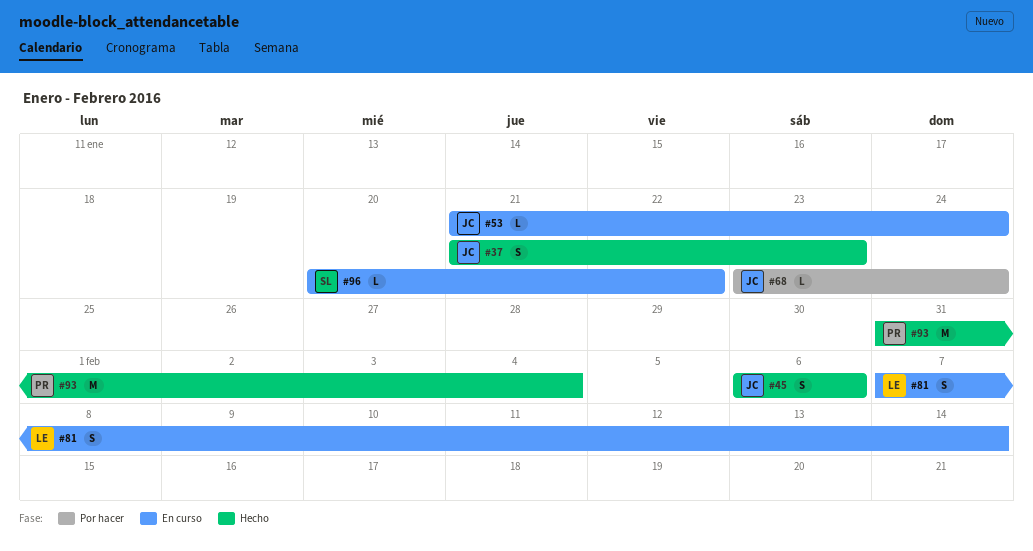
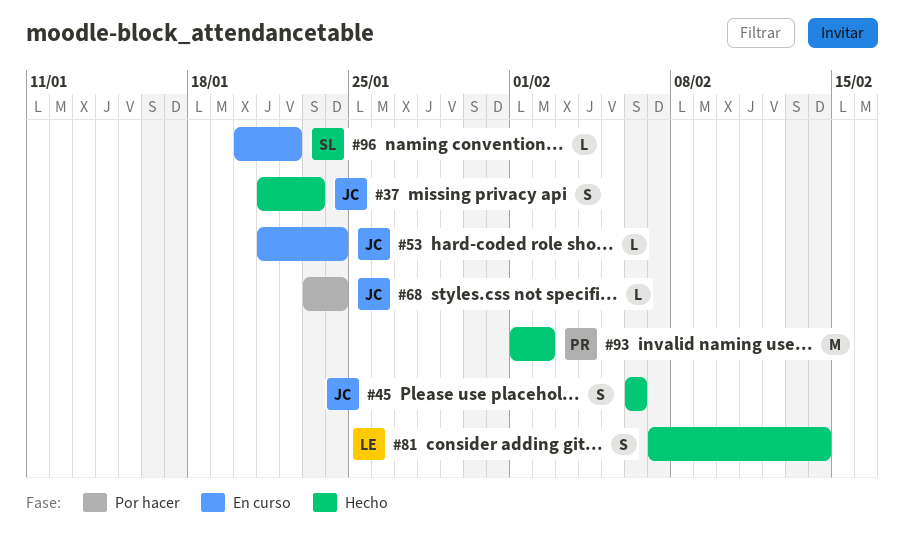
#81, status: En curso -> Hecho
#93, start: Jan 31 -> Feb 1
#93, due: Feb 4 -> Feb 2

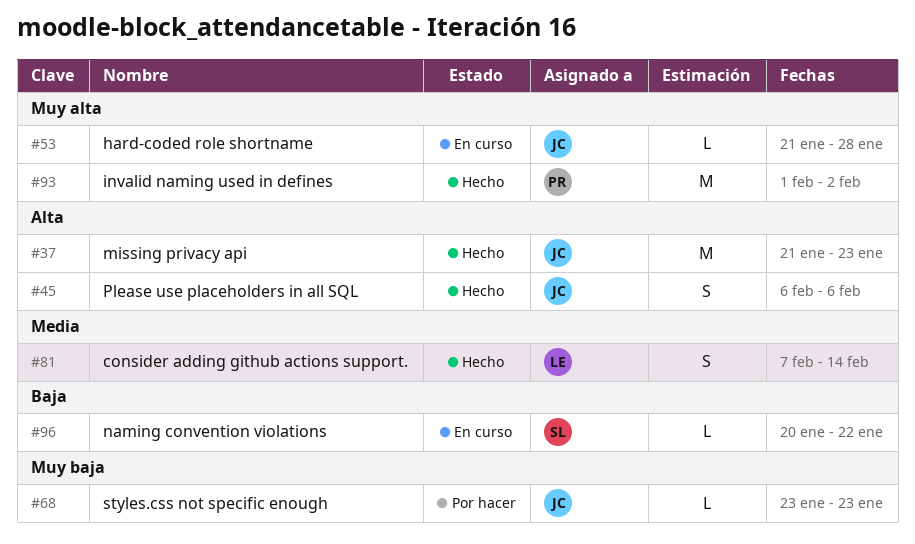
#37, estimate: S -> M
#53, due: Jan 24 -> Jan 28
#68, due: Jan 24 -> Jan 23

